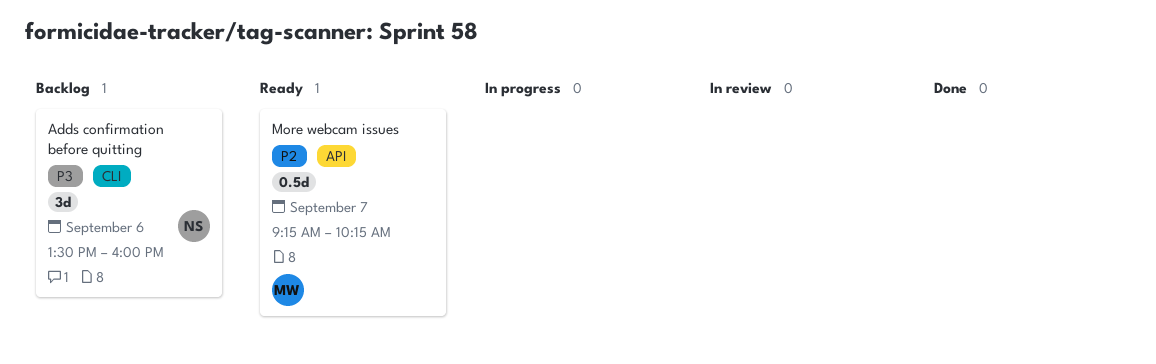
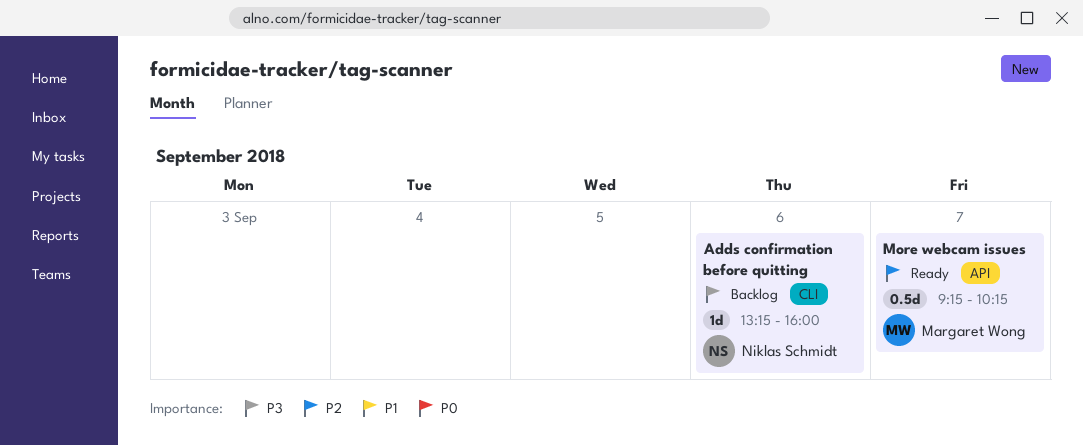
Adds confirmation before quitting, estimate: 3d -> 1d
Adds confirmation before quitting, begins: 13:30 -> 13:15

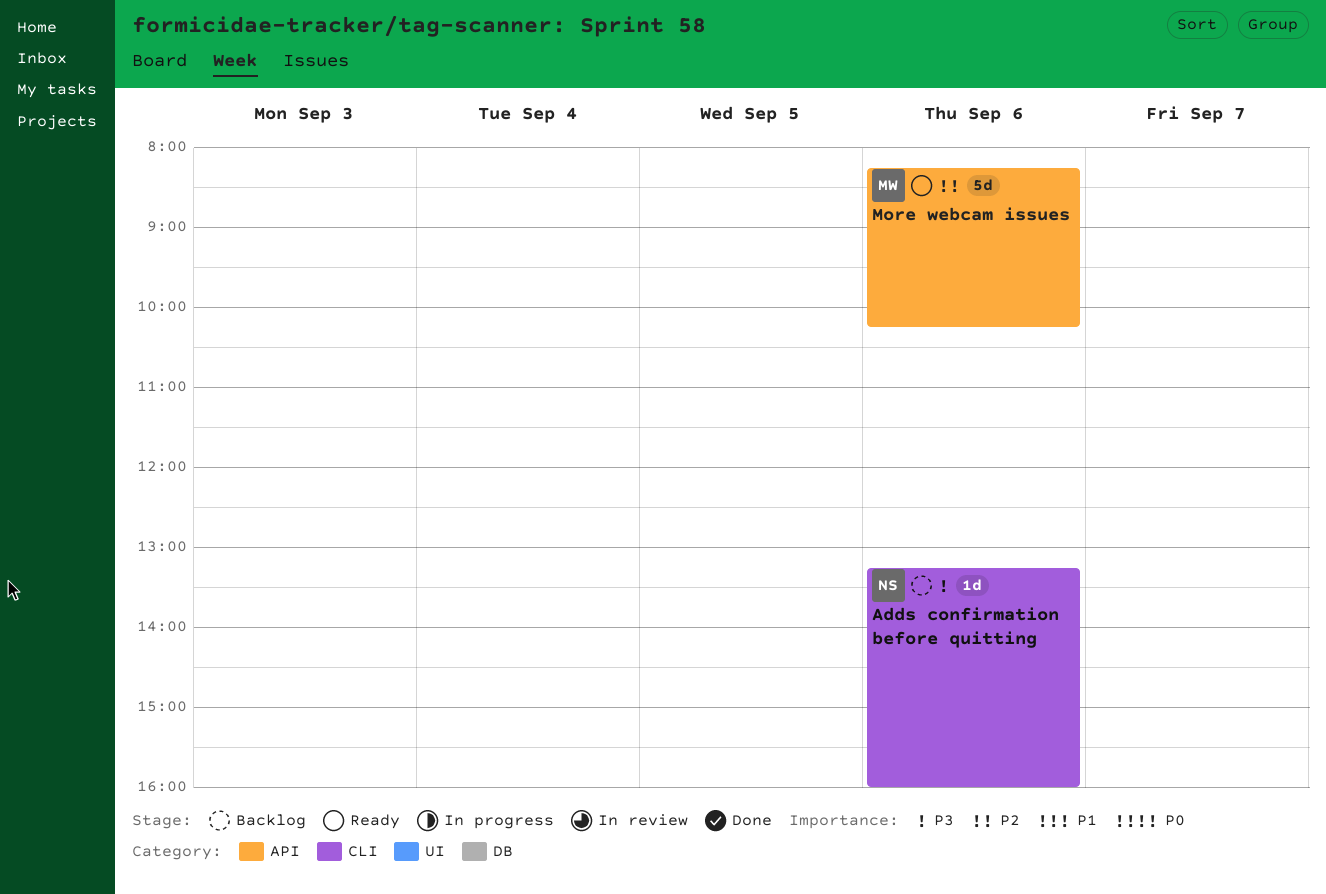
More webcam issues, estimate: 0.5d -> 5d
More webcam issues, day: Sep 7 -> Sep 6
More webcam issues, begins: 09:15 -> 08:15

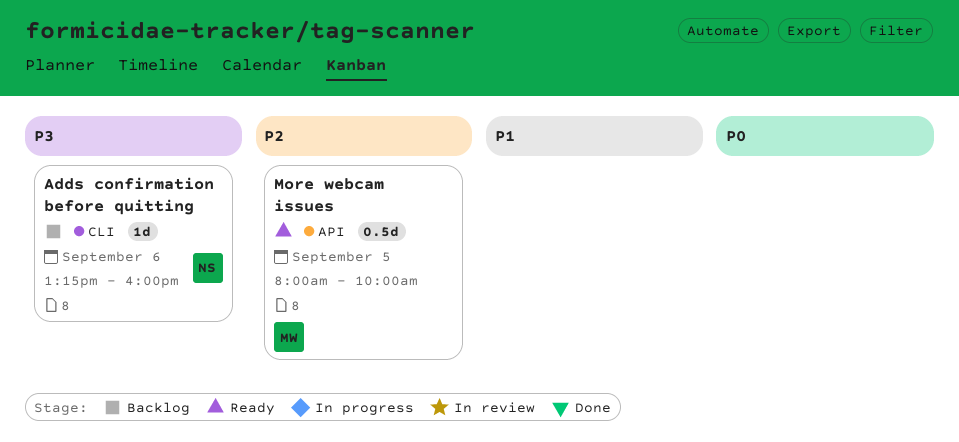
More webcam issues, estimate: 5d -> 0.5d
More webcam issues, day: Sep 6 -> Sep 5
More webcam issues, begins: 08:15 -> 08:00
More webcam issues, ends: 10:15 -> 10:00

